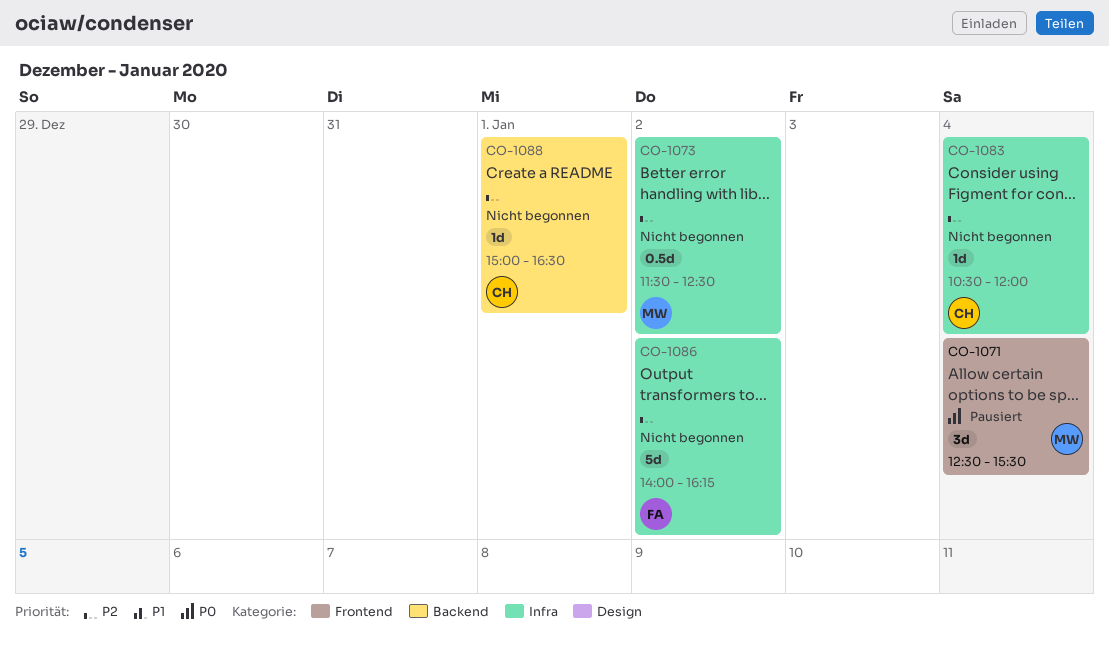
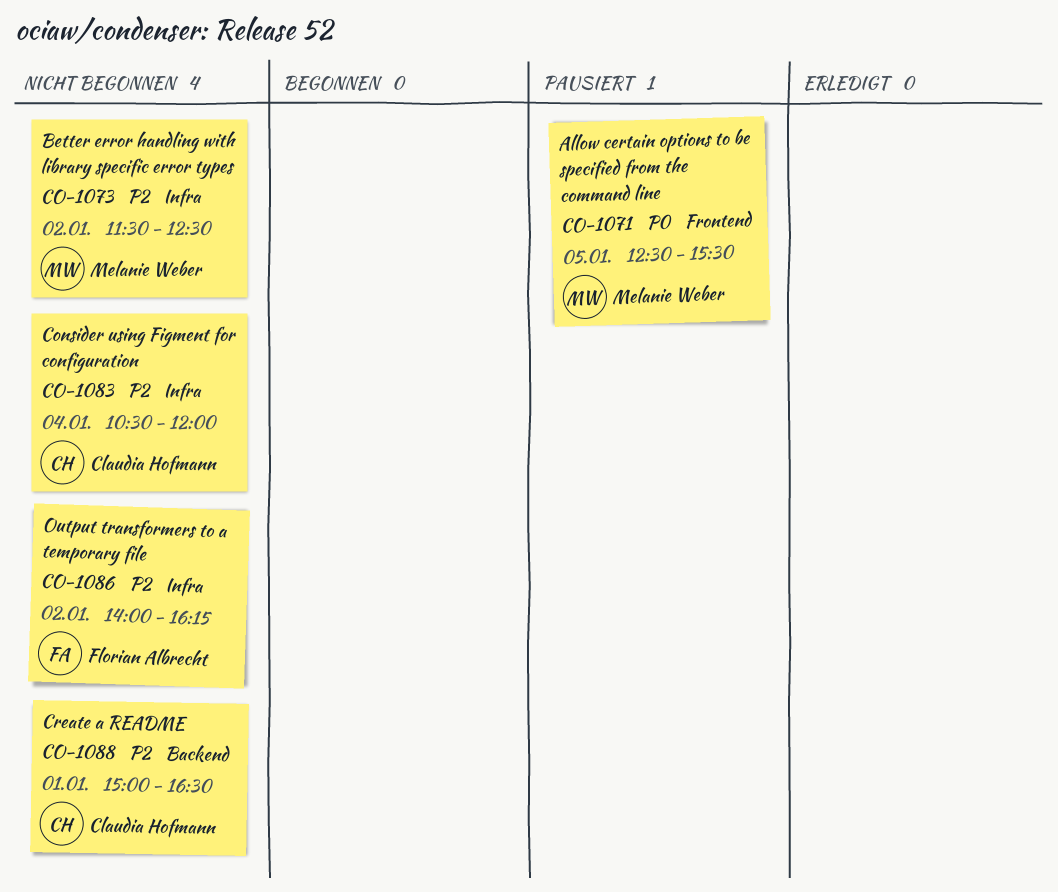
CO-1071, day: Jan 4 -> Jan 5

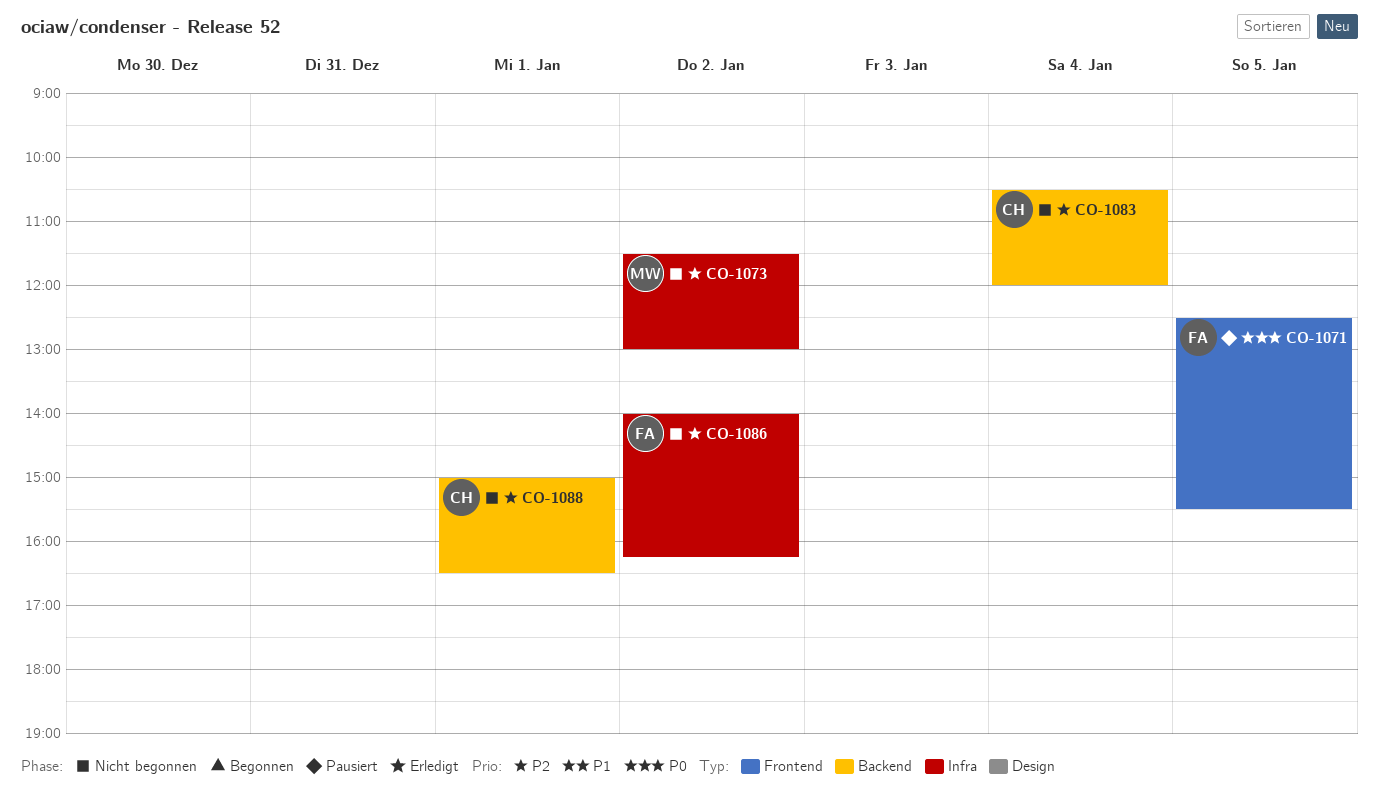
CO-1071, owner: Melanie Weber -> Florian Albrecht
CO-1073, ends: 12:30 -> 13:00
CO-1083, label: Infra -> Backend

